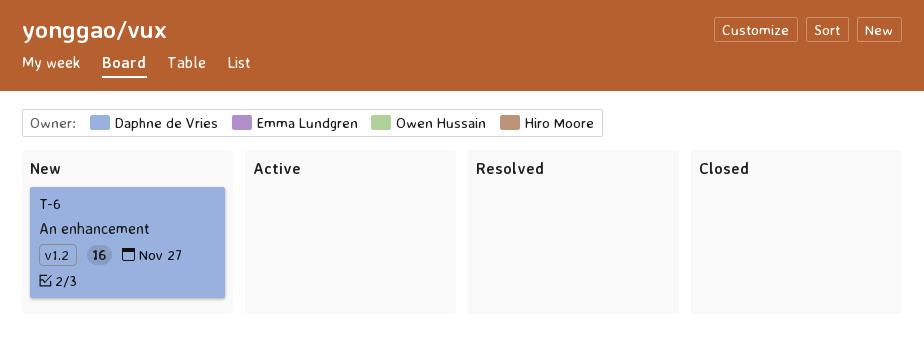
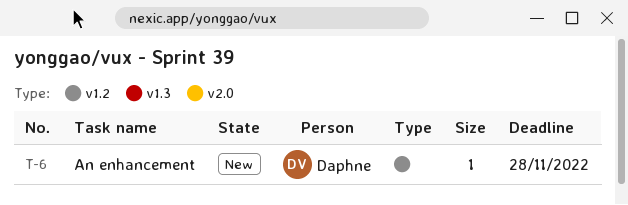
T-6, estimate: 16 -> 1
T-6, due: Nov 27 -> Nov 28

